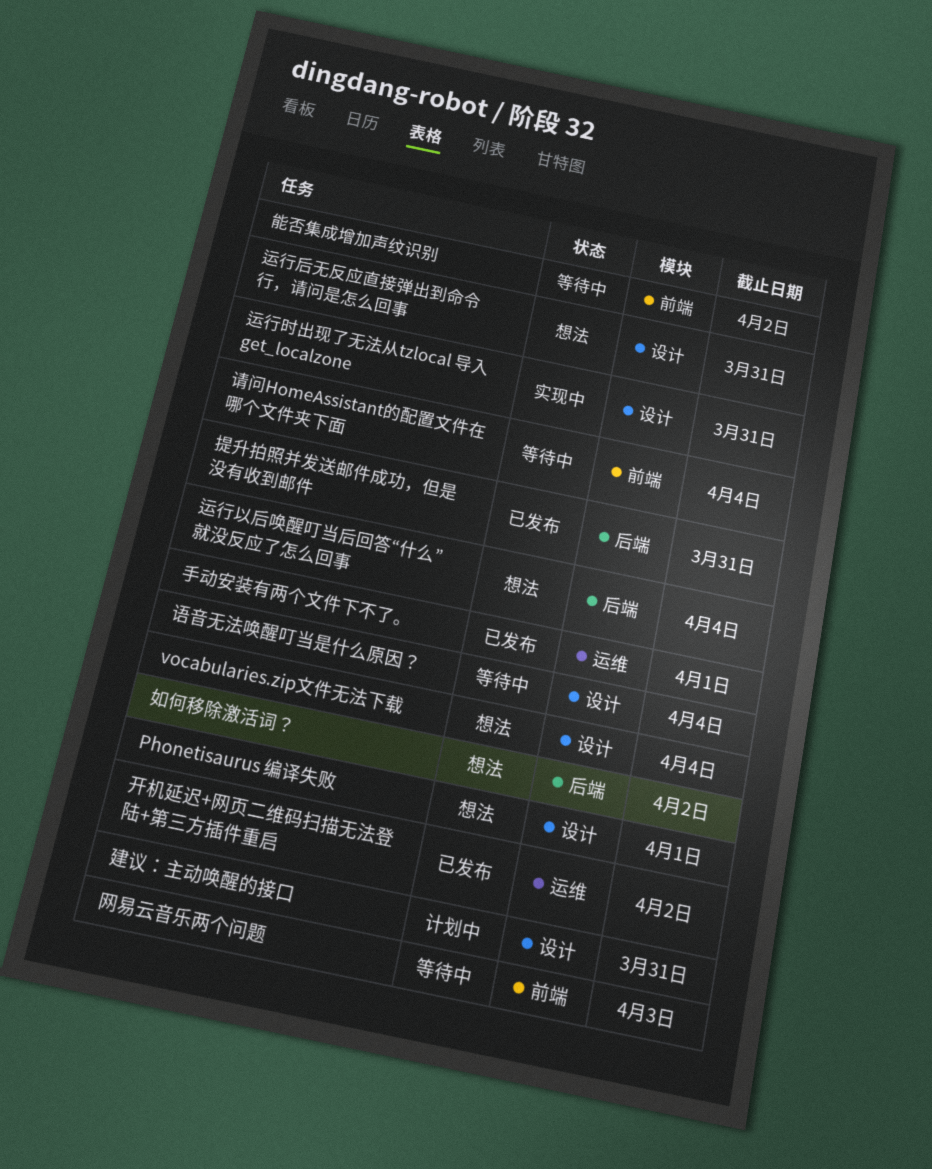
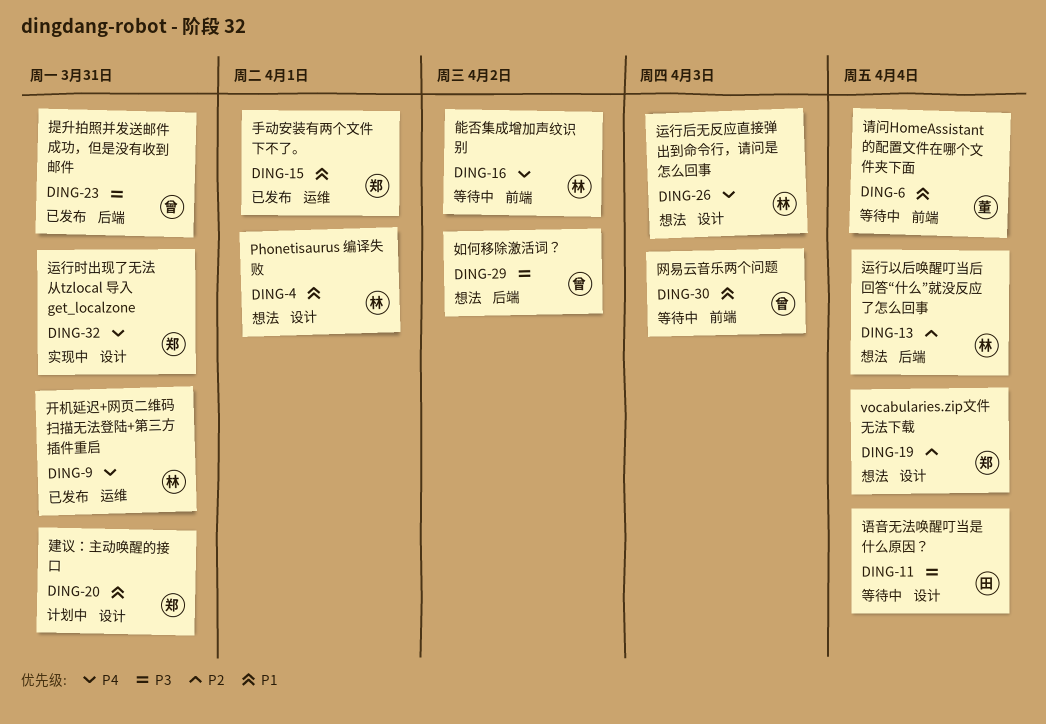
开机延迟+网页二维码扫描无法登陆+第三方插件重启, due: Apr 2 -> Mar 31
运行后无反应直接弹出到命令行，请问是怎么回事, due: Mar 31 -> Apr 3

